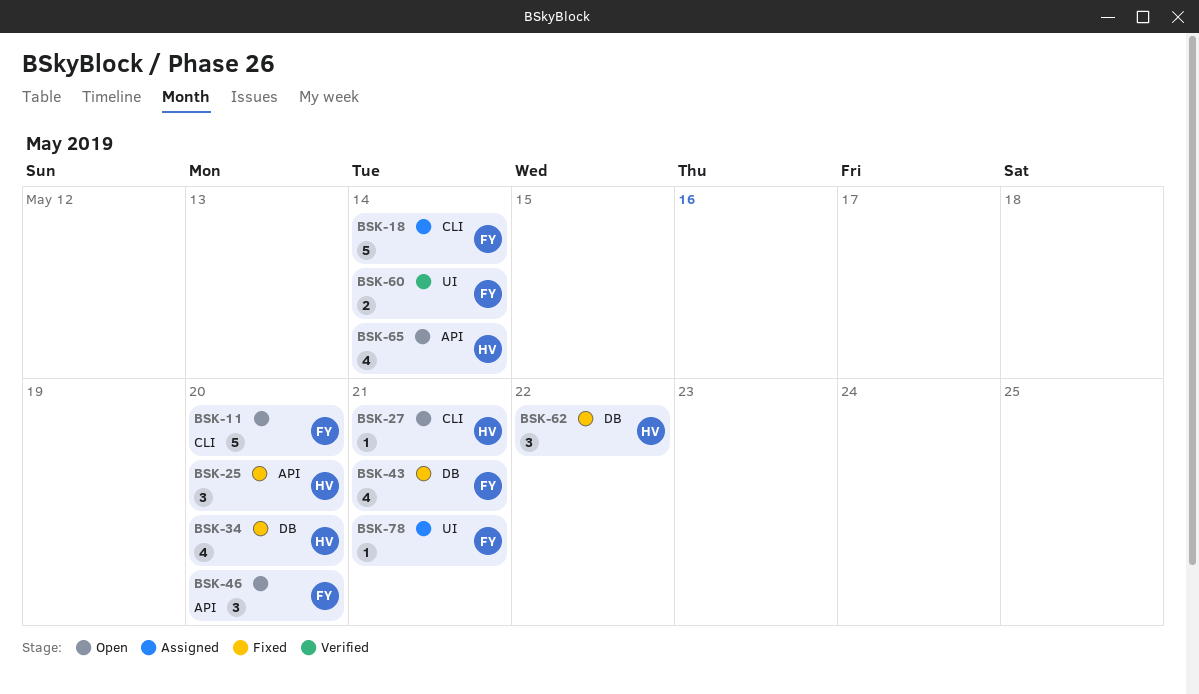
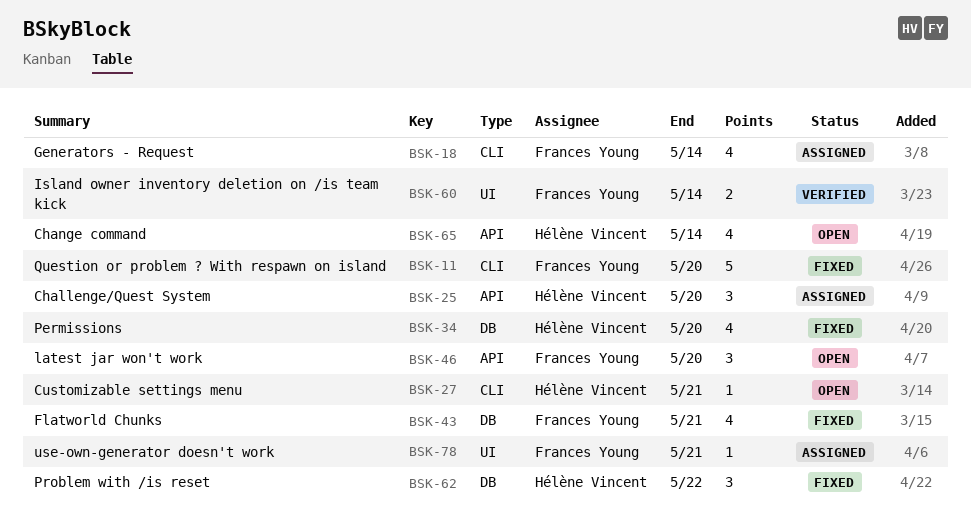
BSK-11, status: Open -> Fixed
BSK-18, estimate: 5 -> 4
BSK-25, status: Fixed -> Assigned

